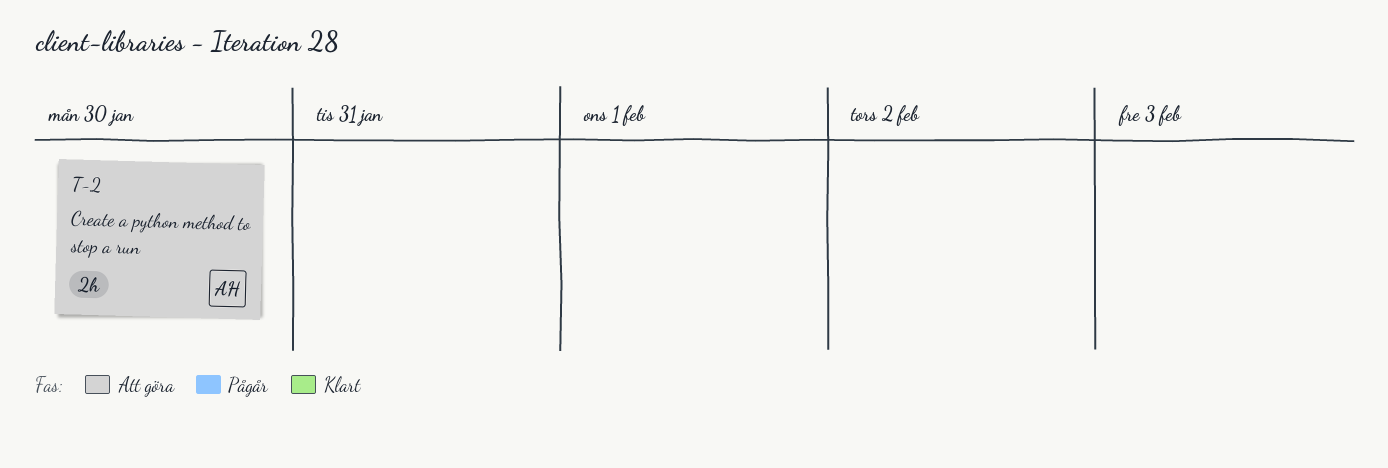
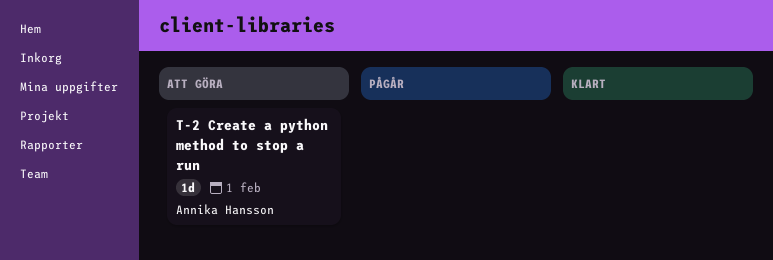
T-2, estimate: 2h -> 1d
T-2, due: Jan 30 -> Feb 1

